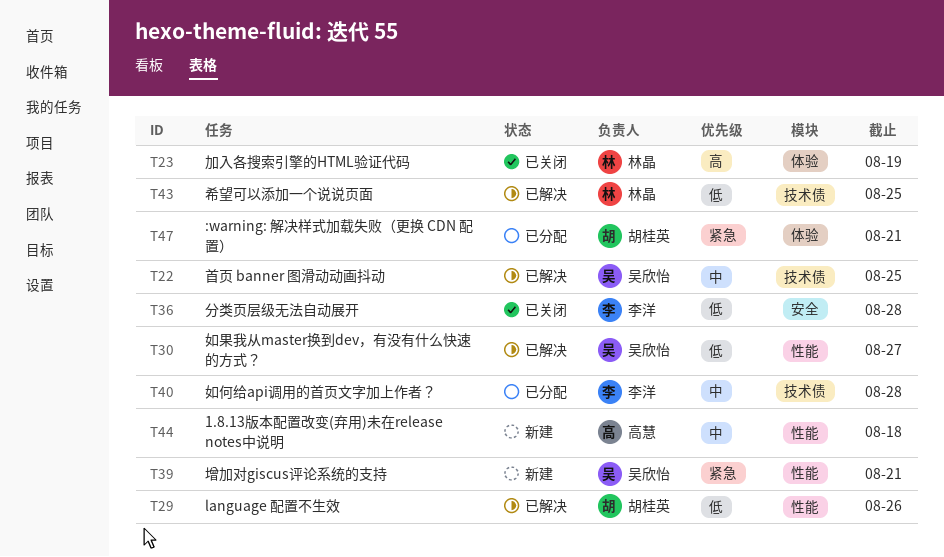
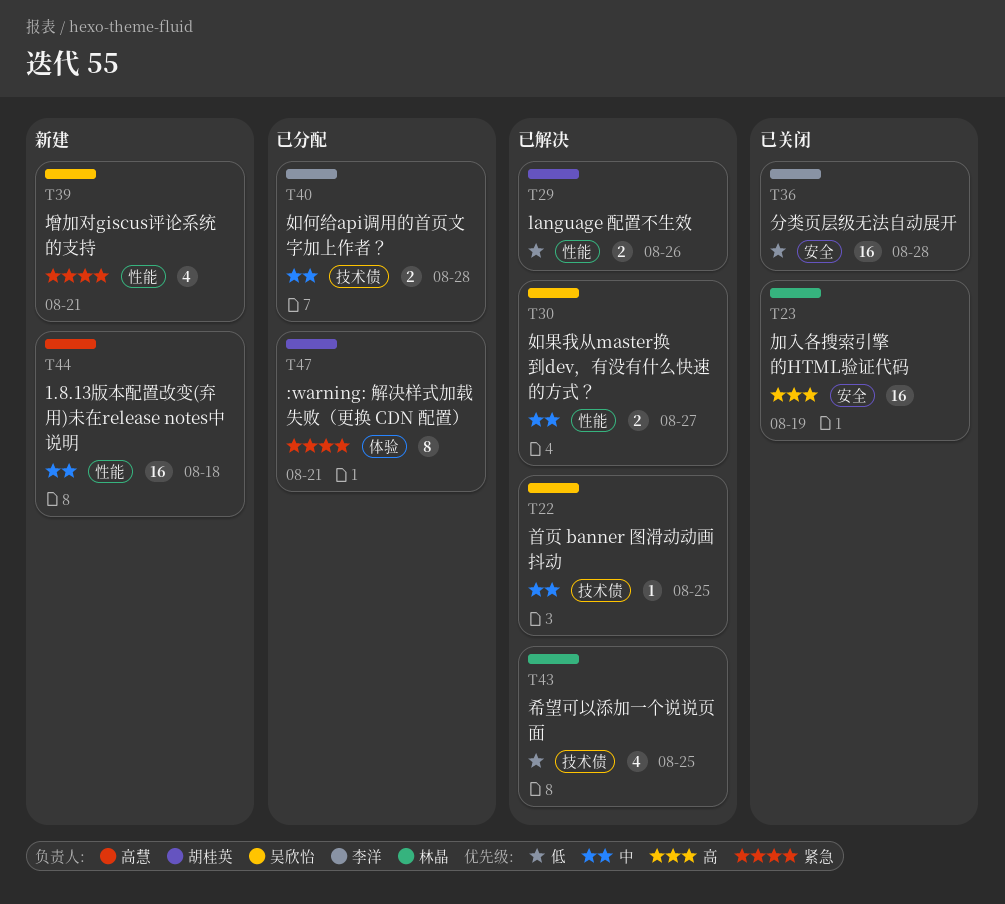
T23, label: 体验 -> 安全
T30, priority: 低 -> 中

